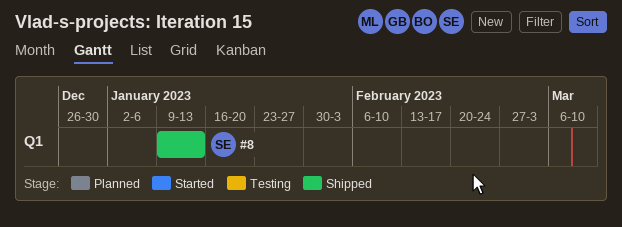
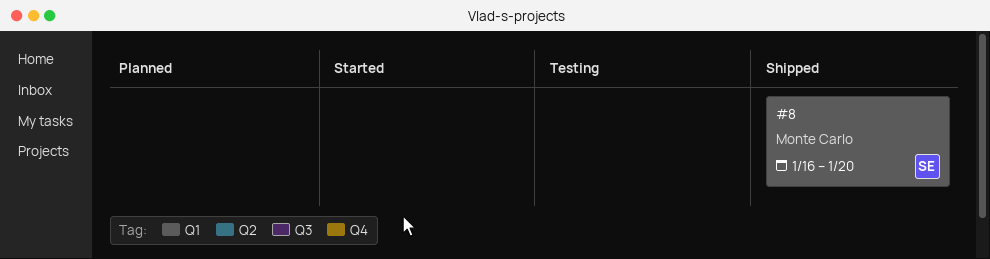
#8, start: Jan 9 -> Jan 16
#8, due: Jan 13 -> Jan 20

